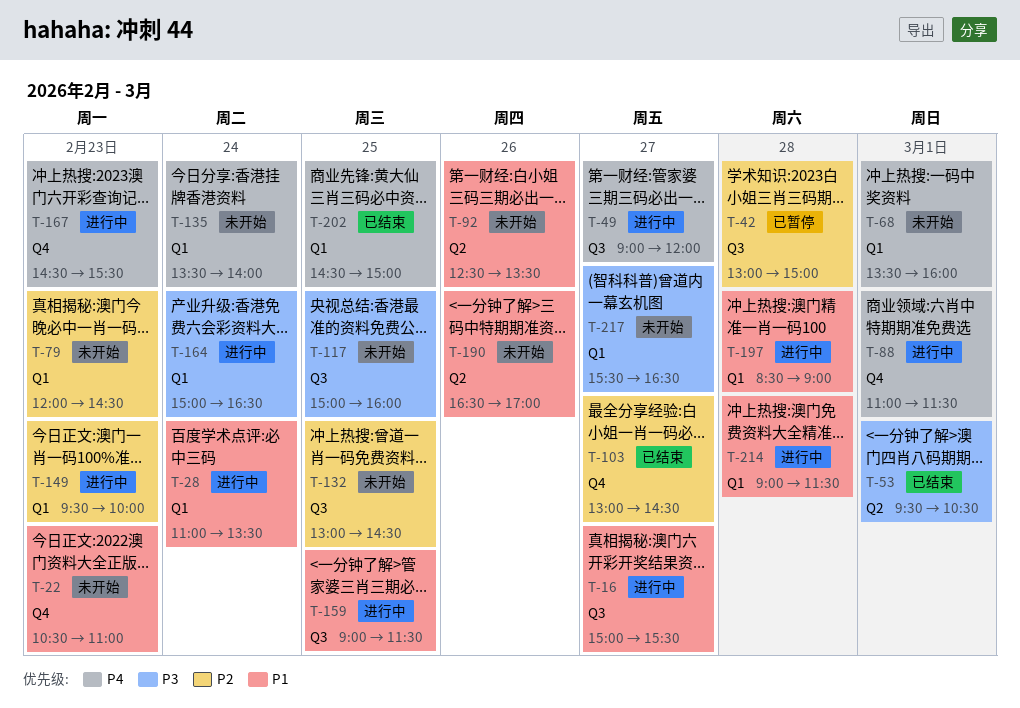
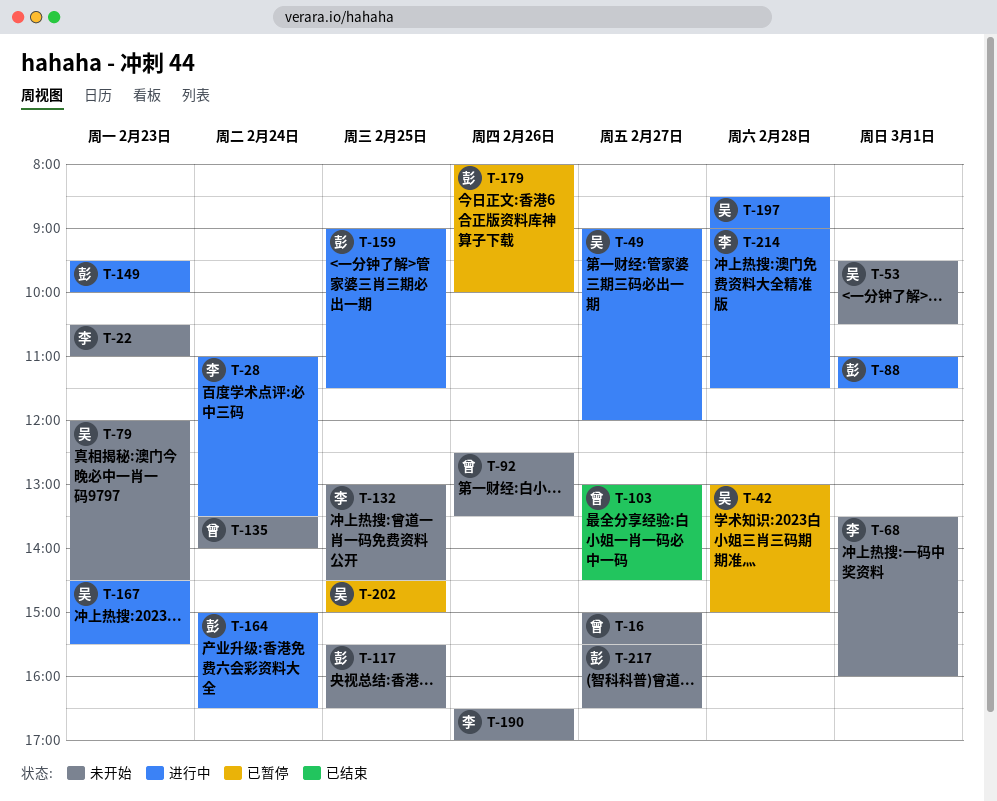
T-16, status: 进行中 -> 未开始
T-53, status: 已结束 -> 未开始
T-117, begins: 15:00 -> 15:30
T-117, ends: 16:00 -> 16:30
T-179: none -> present
T-202, status: 已结束 -> 已暂停

